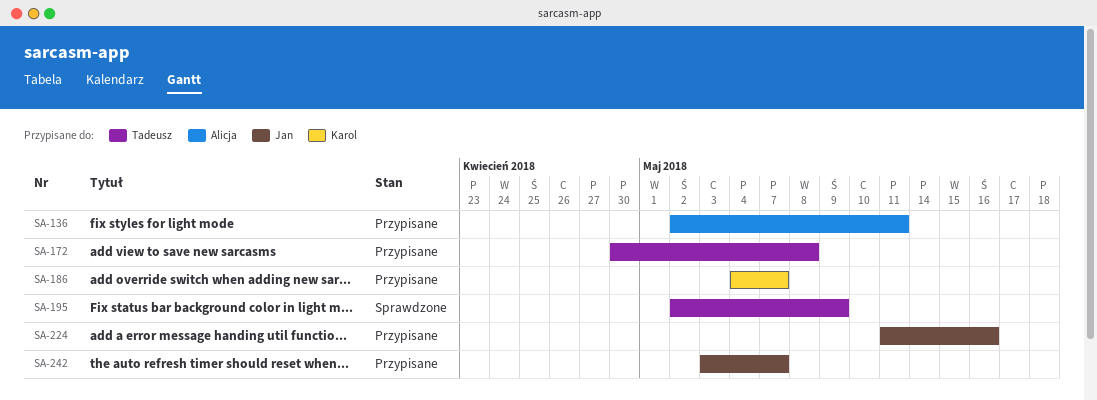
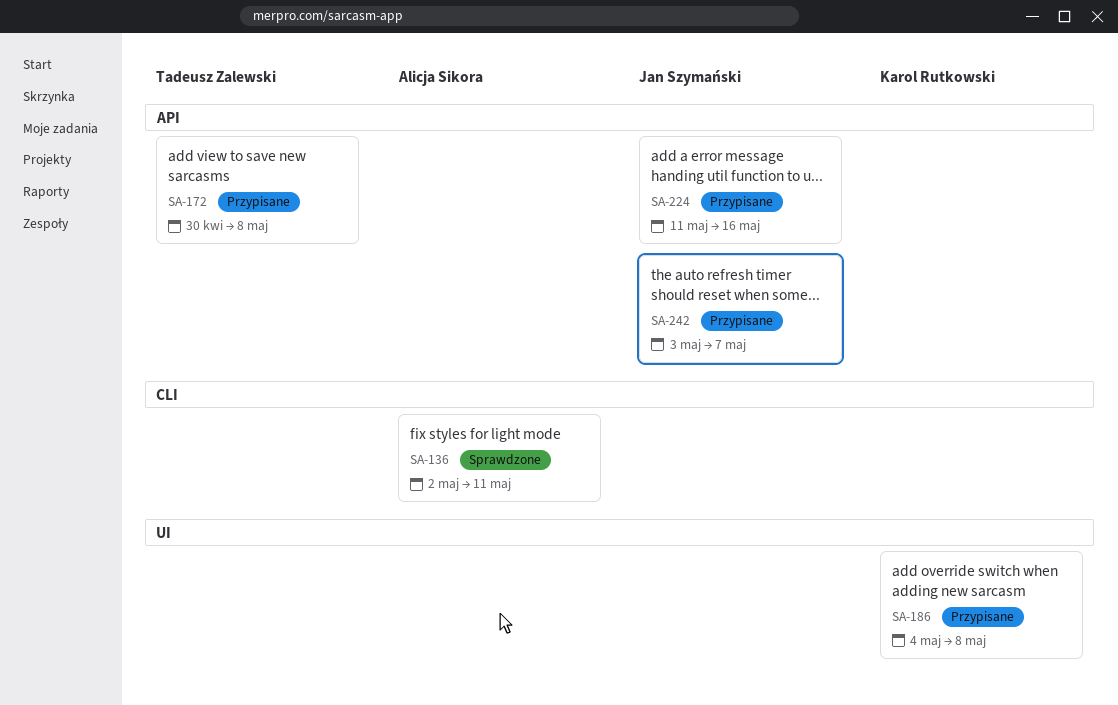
SA-136, status: Przypisane -> Sprawdzone
SA-186, due: May 7 -> May 8
SA-195: present -> none

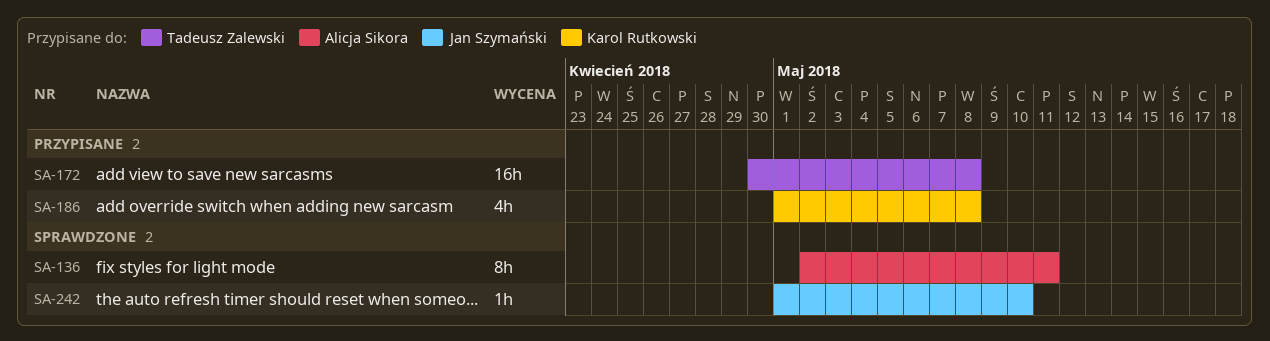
SA-186, start: May 4 -> May 1
SA-224: present -> none
SA-242, status: Przypisane -> Sprawdzone
SA-242, start: May 3 -> May 1
SA-242, due: May 7 -> May 10

